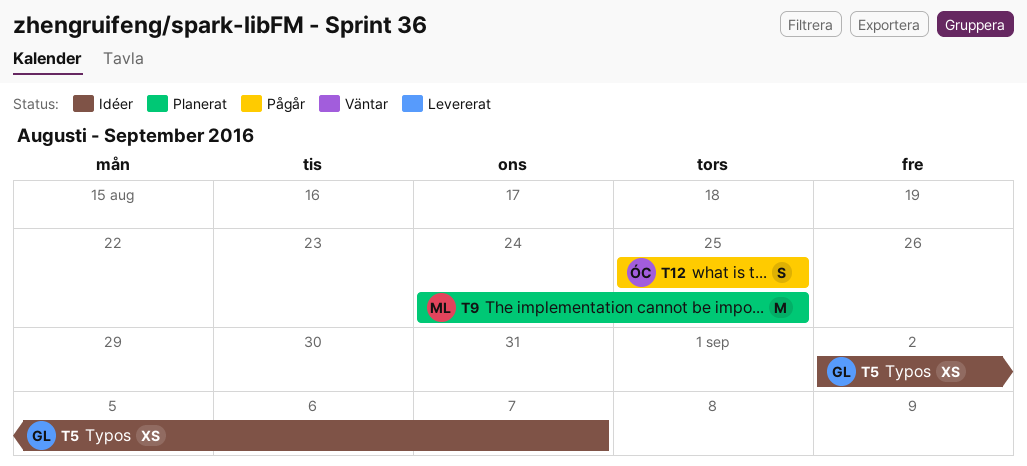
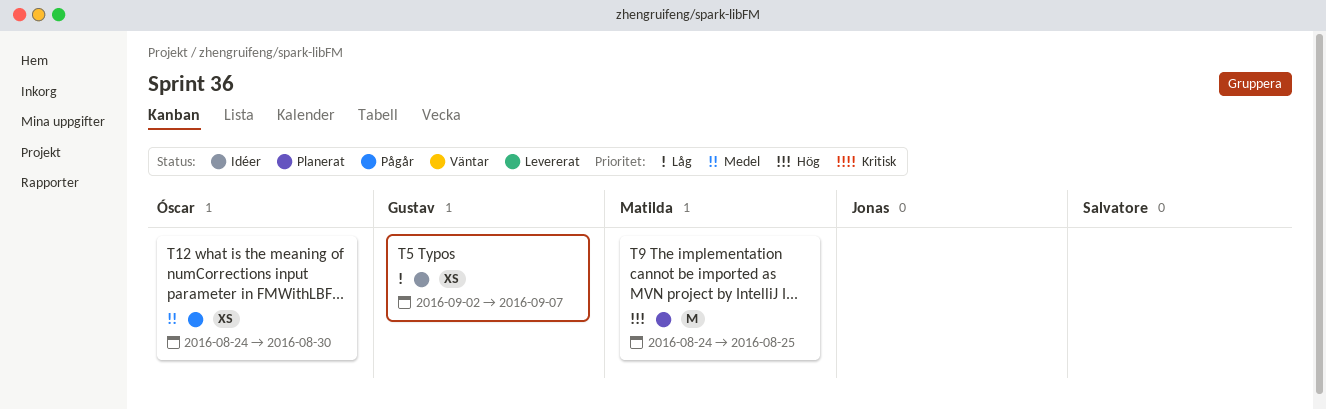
T12, estimate: S -> XS
T12, start: Aug 25 -> Aug 24
T12, due: Aug 25 -> Aug 30

